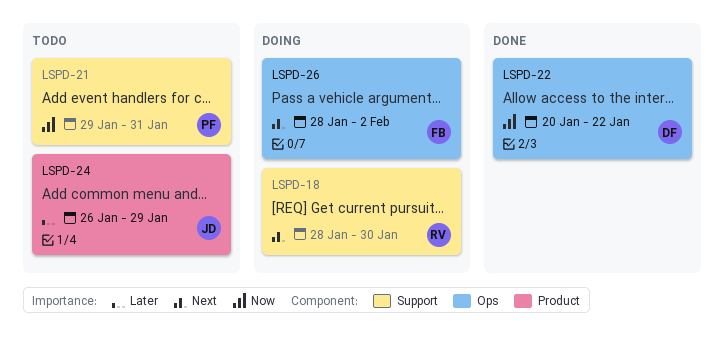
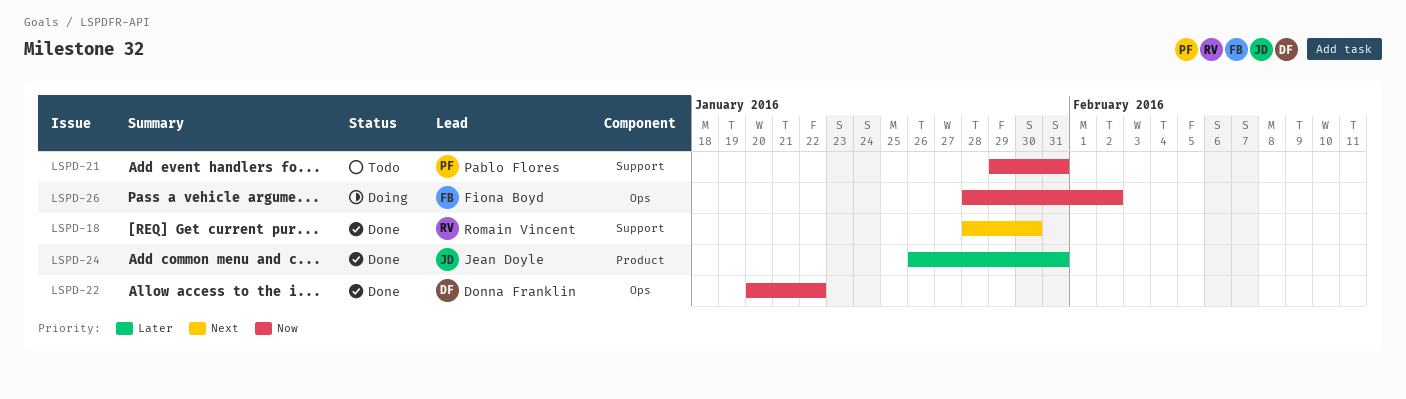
LSPD-18, status: Doing -> Done
LSPD-24, status: Todo -> Done
LSPD-24, due: Jan 29 -> Jan 31
LSPD-26, priority: Next -> Now

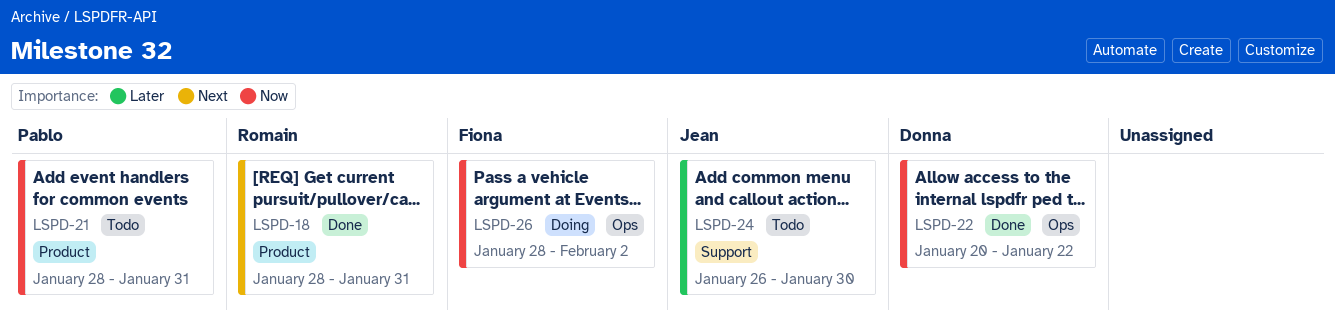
LSPD-18, label: Support -> Product
LSPD-18, due: Jan 30 -> Jan 31
LSPD-21, label: Support -> Product
LSPD-21, start: Jan 29 -> Jan 28
LSPD-24, status: Done -> Todo
LSPD-24, label: Product -> Support
LSPD-24, due: Jan 31 -> Jan 30

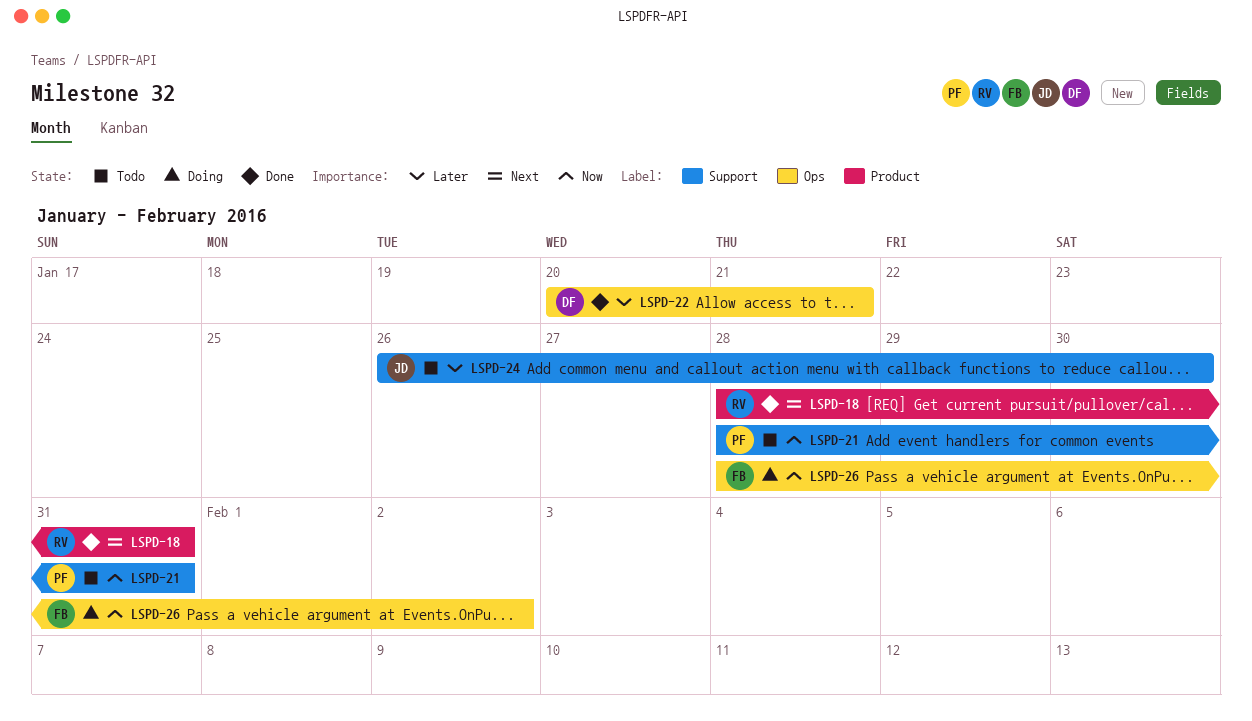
LSPD-21, label: Product -> Support
LSPD-22, priority: Now -> Later
LSPD-22, due: Jan 22 -> Jan 21

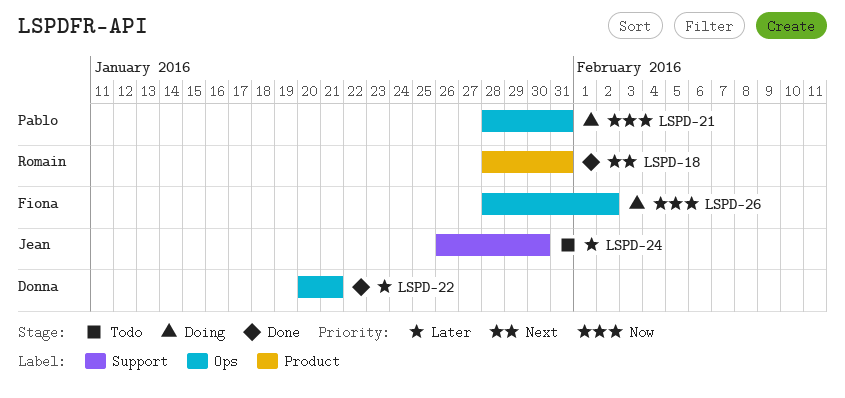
LSPD-21, status: Todo -> Doing
LSPD-21, label: Support -> Ops

